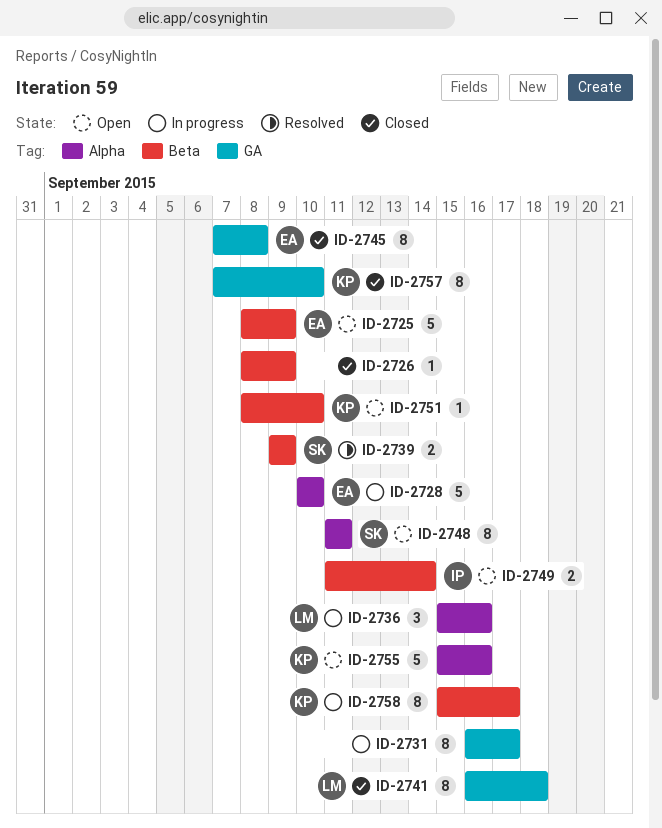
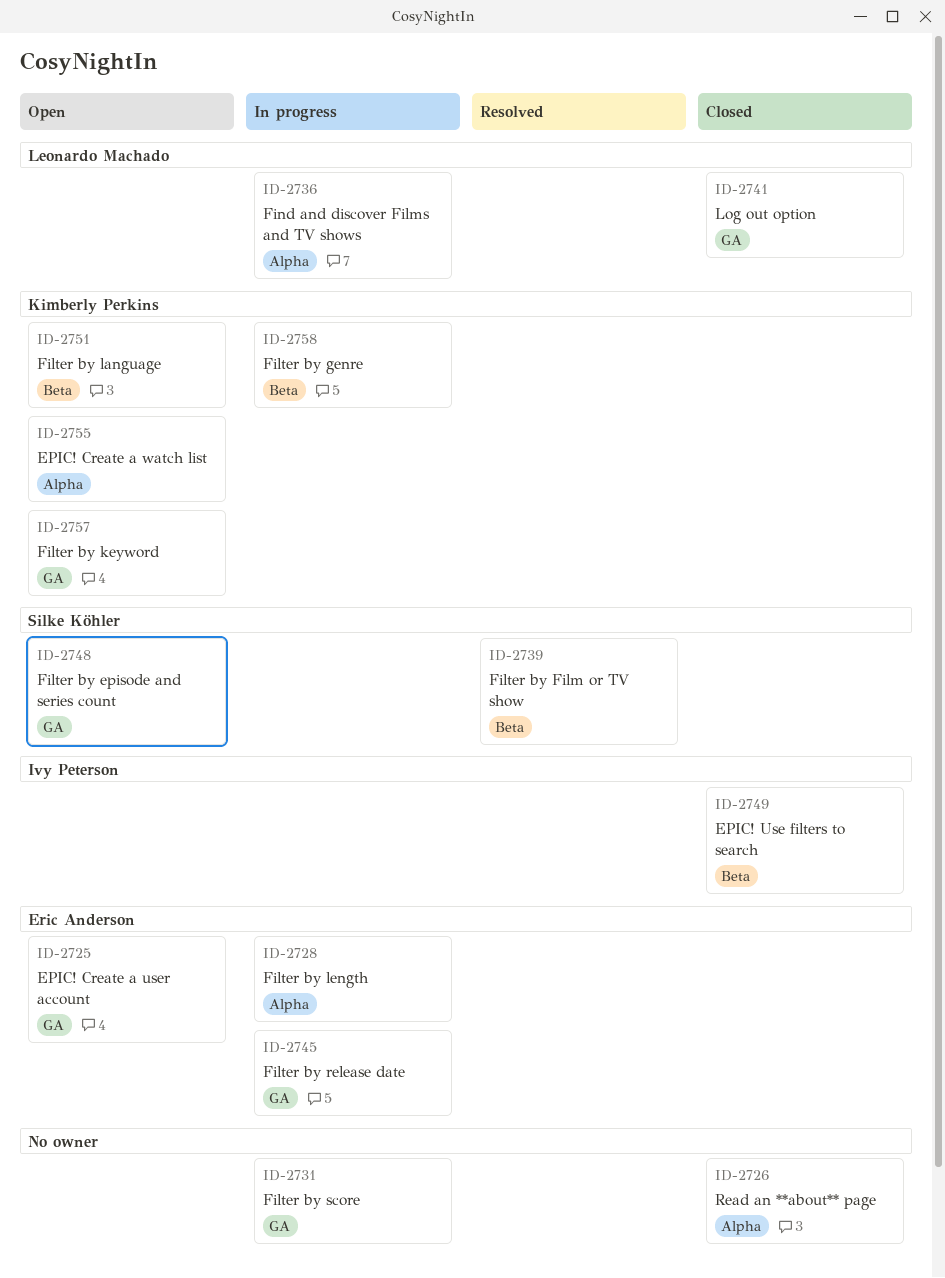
ID-2725, label: Beta -> GA
ID-2726, label: Beta -> Alpha
ID-2745, status: Closed -> In progress
ID-2748, label: Alpha -> GA
ID-2749, status: Open -> Closed
ID-2757, status: Closed -> Open

